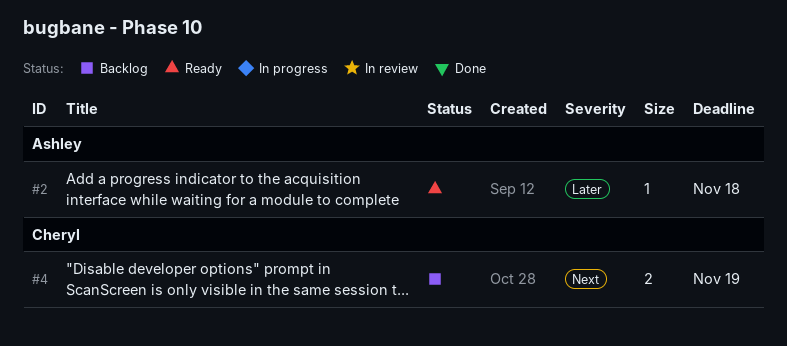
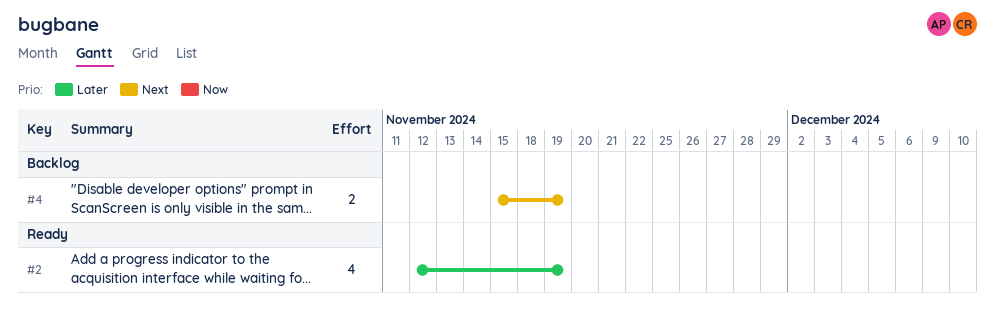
#2, estimate: 1 -> 4
#2, due: Nov 18 -> Nov 19

